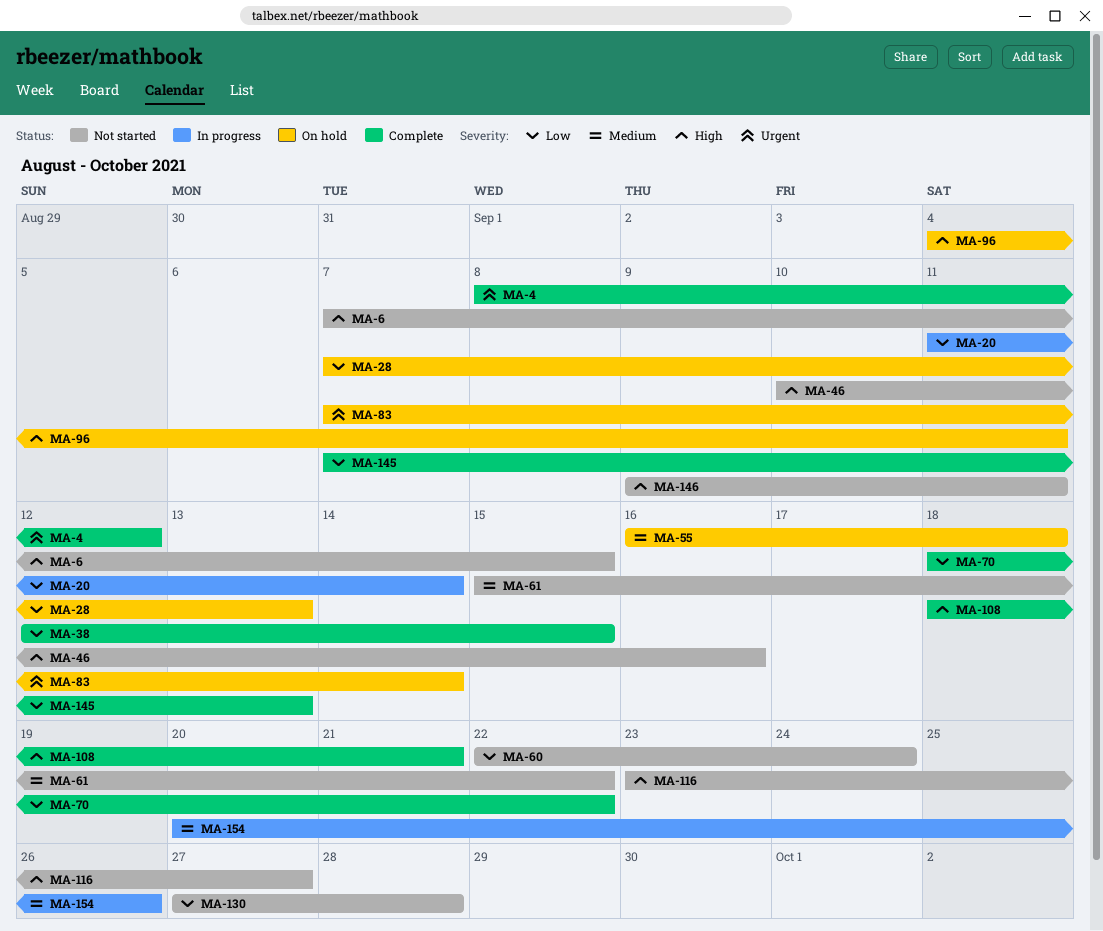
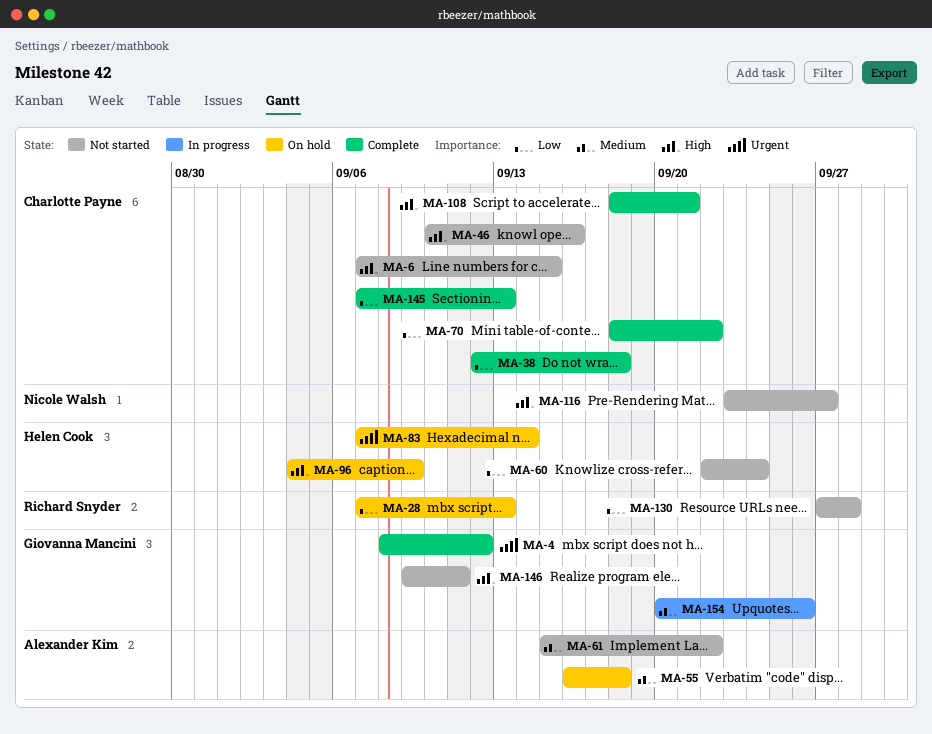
MA-20: present -> none
MA-38, due: Sep 15 -> Sep 18
MA-96, due: Sep 11 -> Sep 9

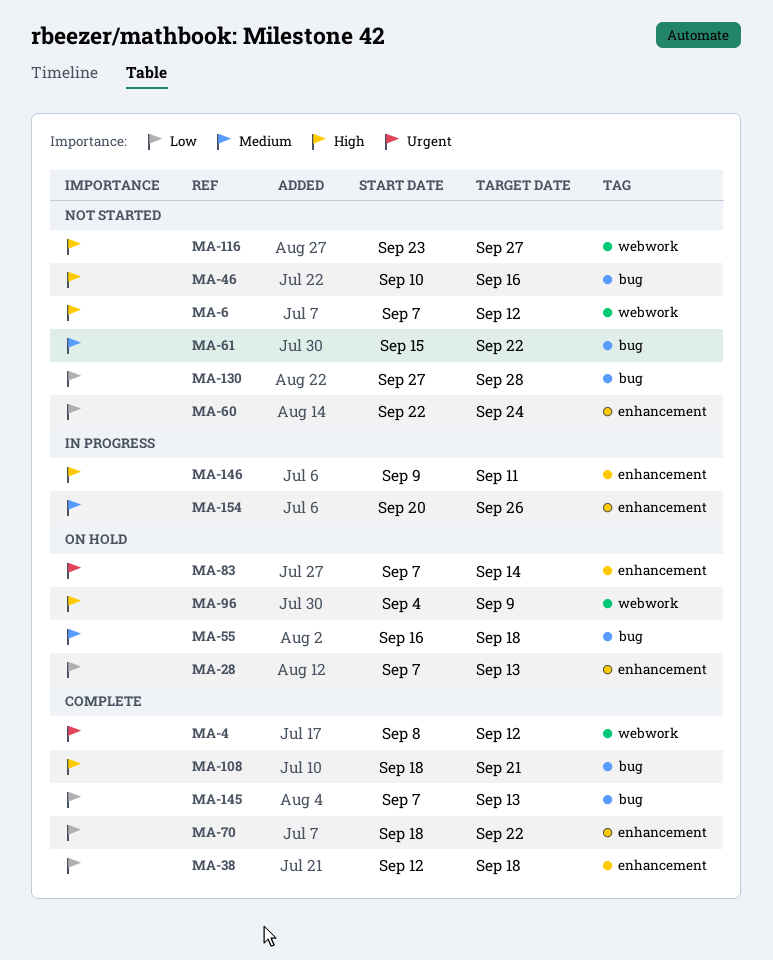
MA-6, due: Sep 15 -> Sep 12
MA-146, status: Not started -> In progress

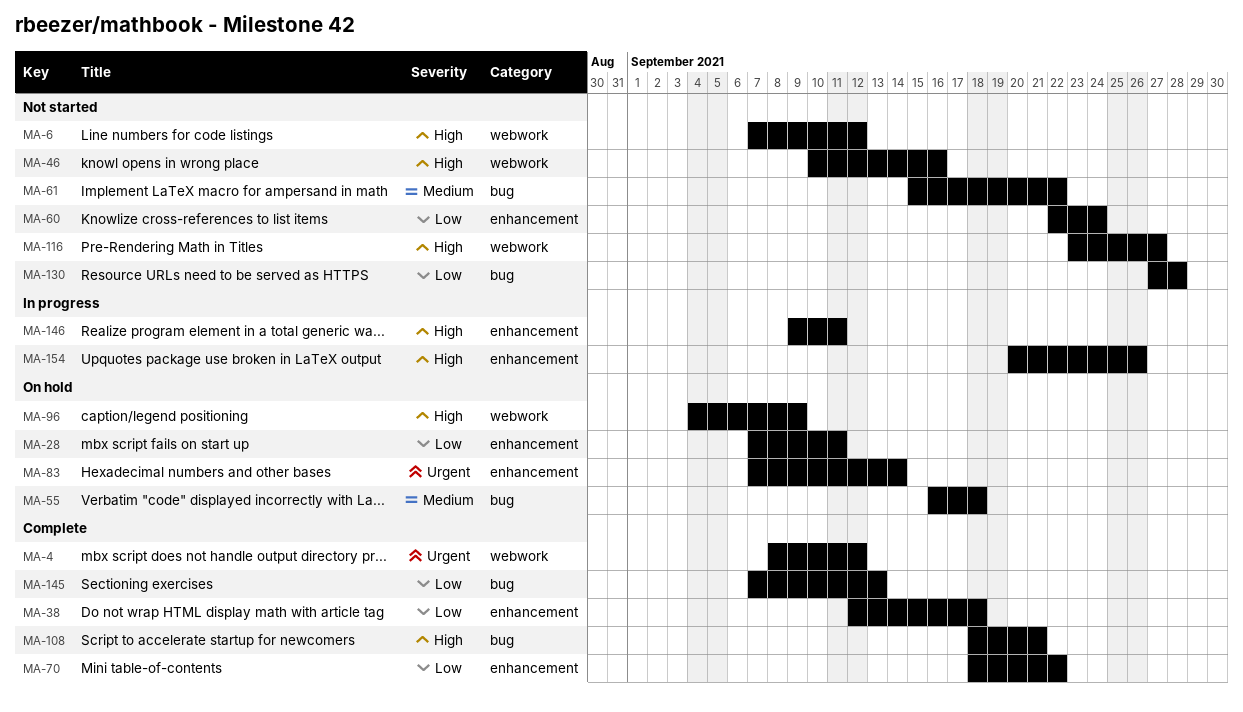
MA-28, due: Sep 13 -> Sep 11
MA-46, label: bug -> webwork
MA-154, priority: Medium -> High

